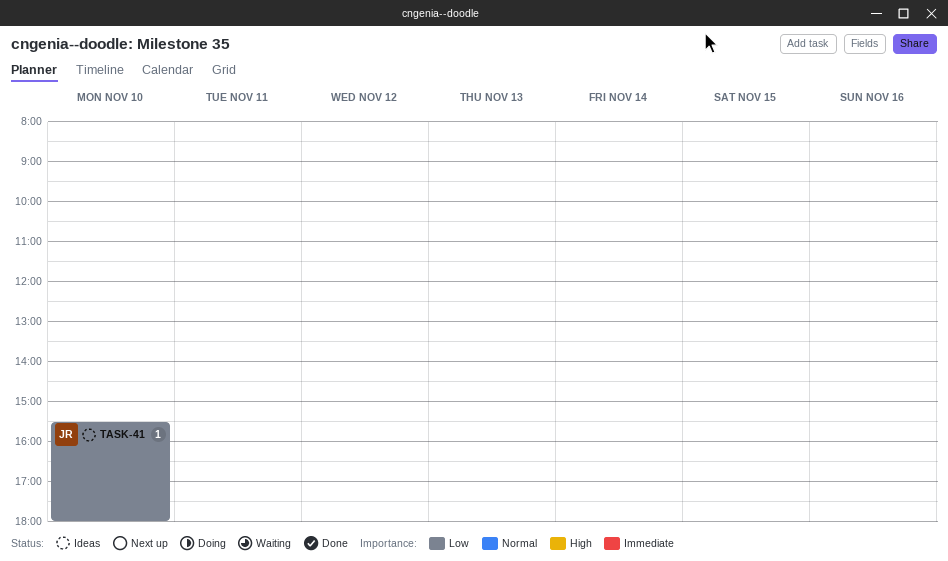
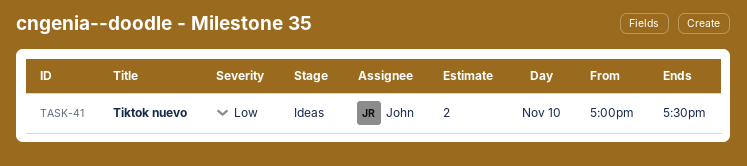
TASK-41, estimate: 1 -> 2
TASK-41, begins: 15:30 -> 17:00
TASK-41, ends: 18:00 -> 17:30

